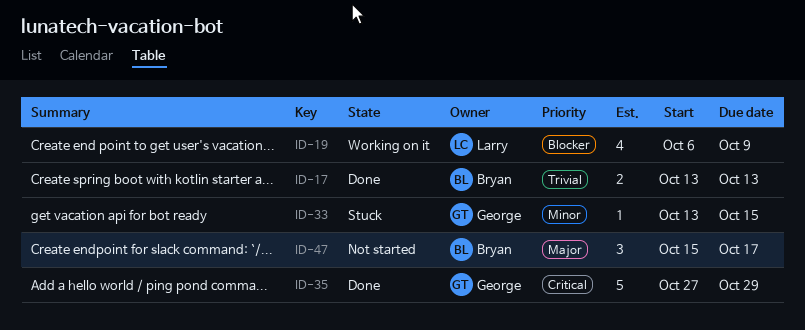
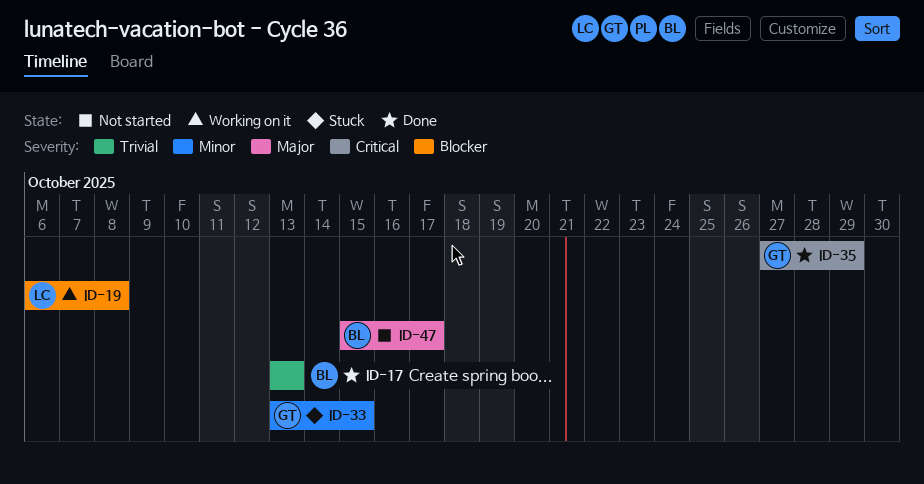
ID-19, due: Oct 9 -> Oct 8

